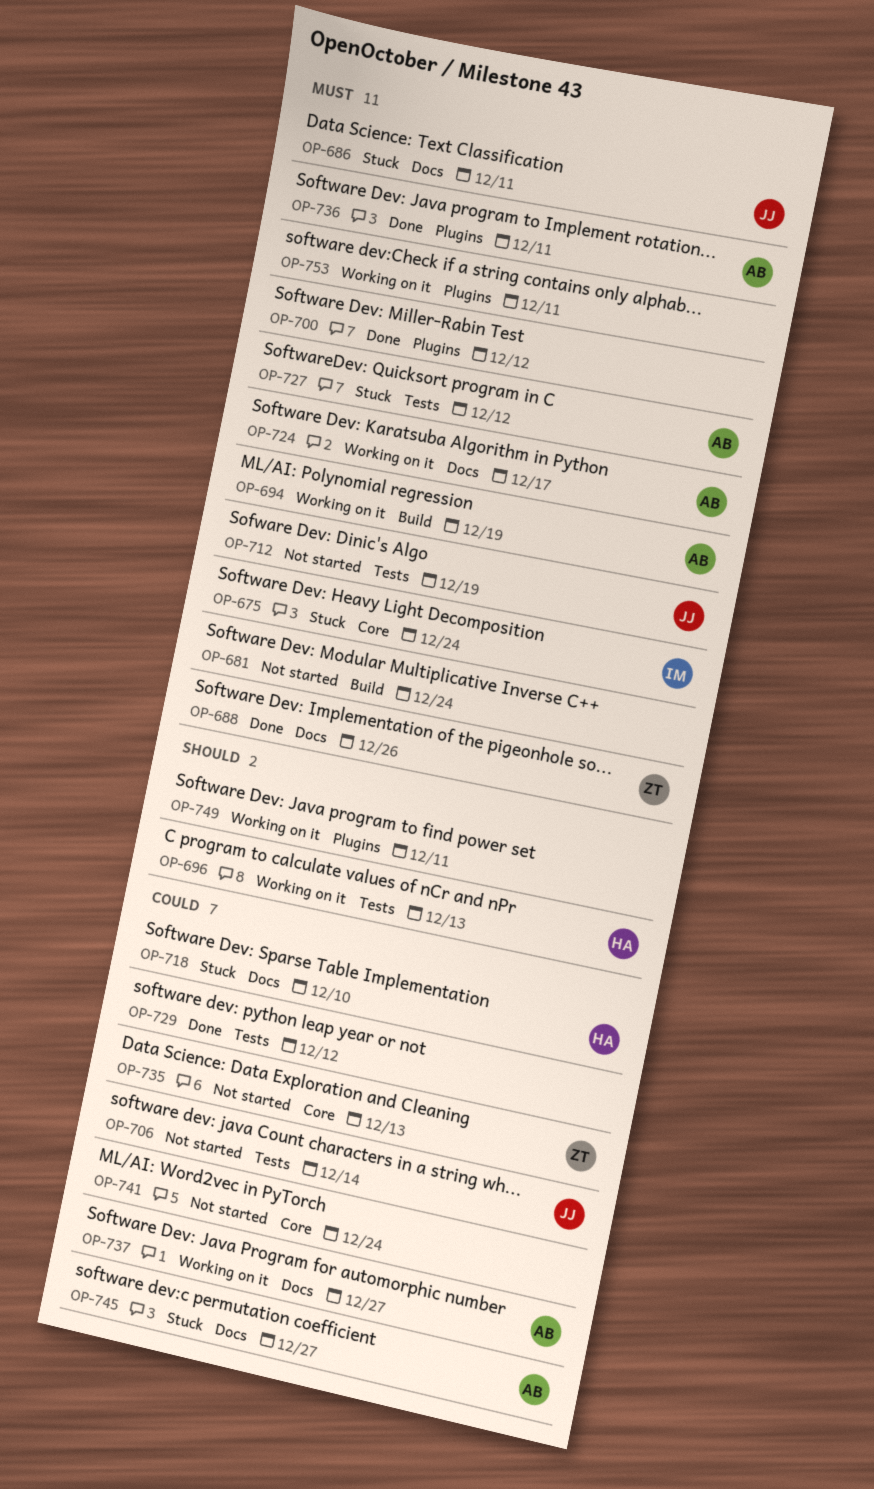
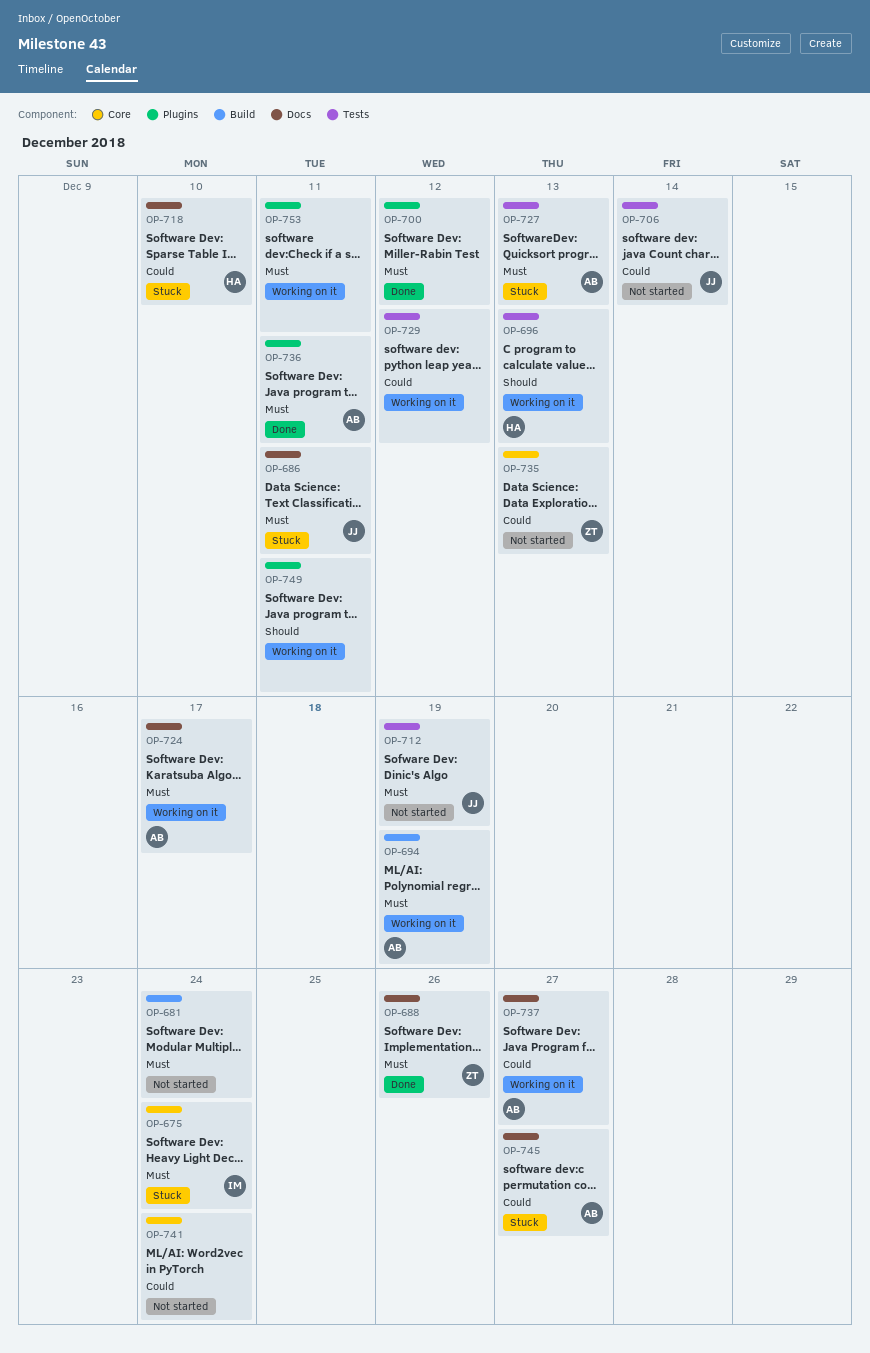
OP-727, due: Dec 12 -> Dec 13
OP-729, status: Done -> Working on it

